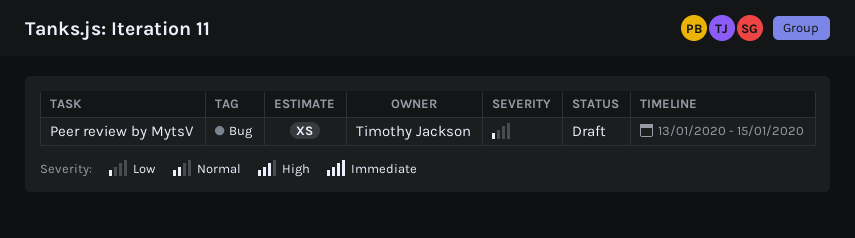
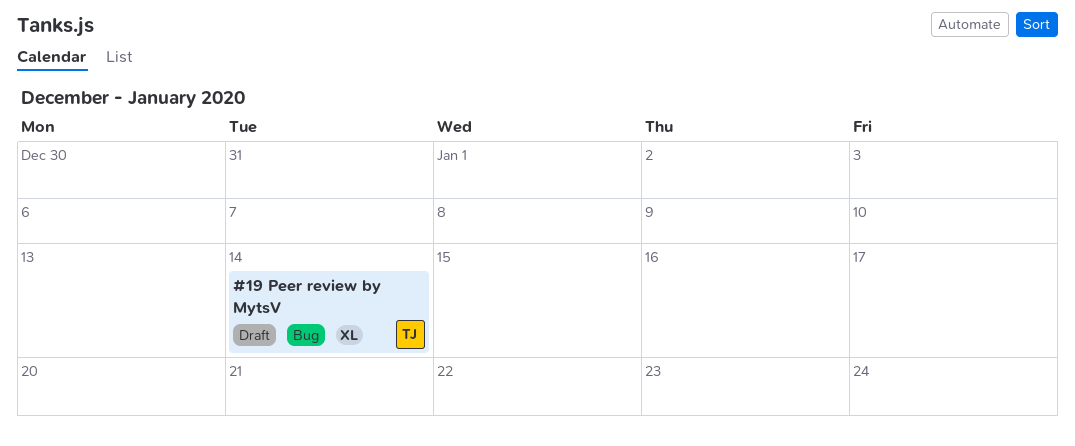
Peer review by MytsV, estimate: XS -> XL
Peer review by MytsV, due: Jan 15 -> Jan 14

